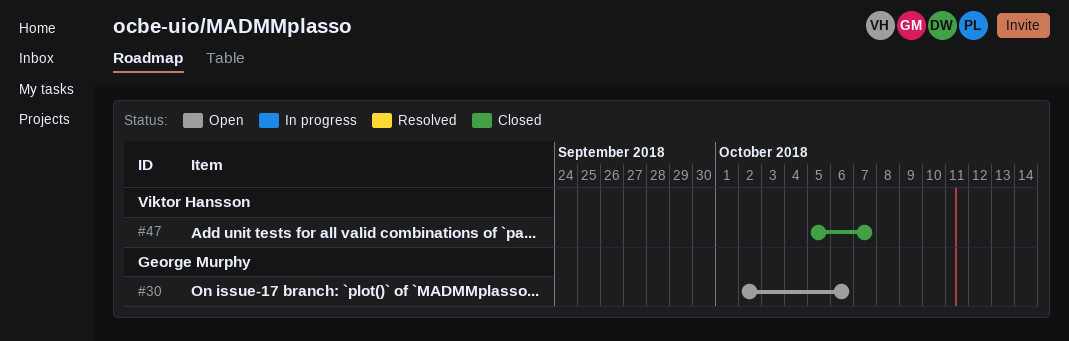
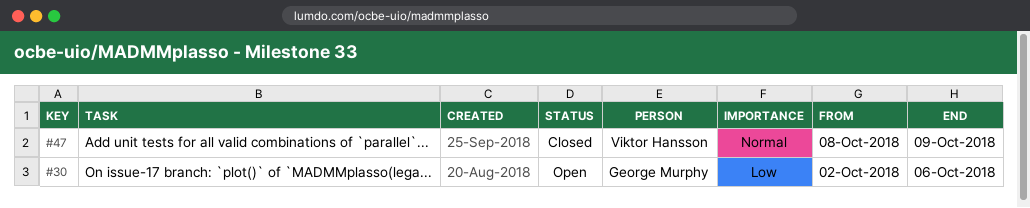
#47, start: Oct 5 -> Oct 8
#47, due: Oct 7 -> Oct 9

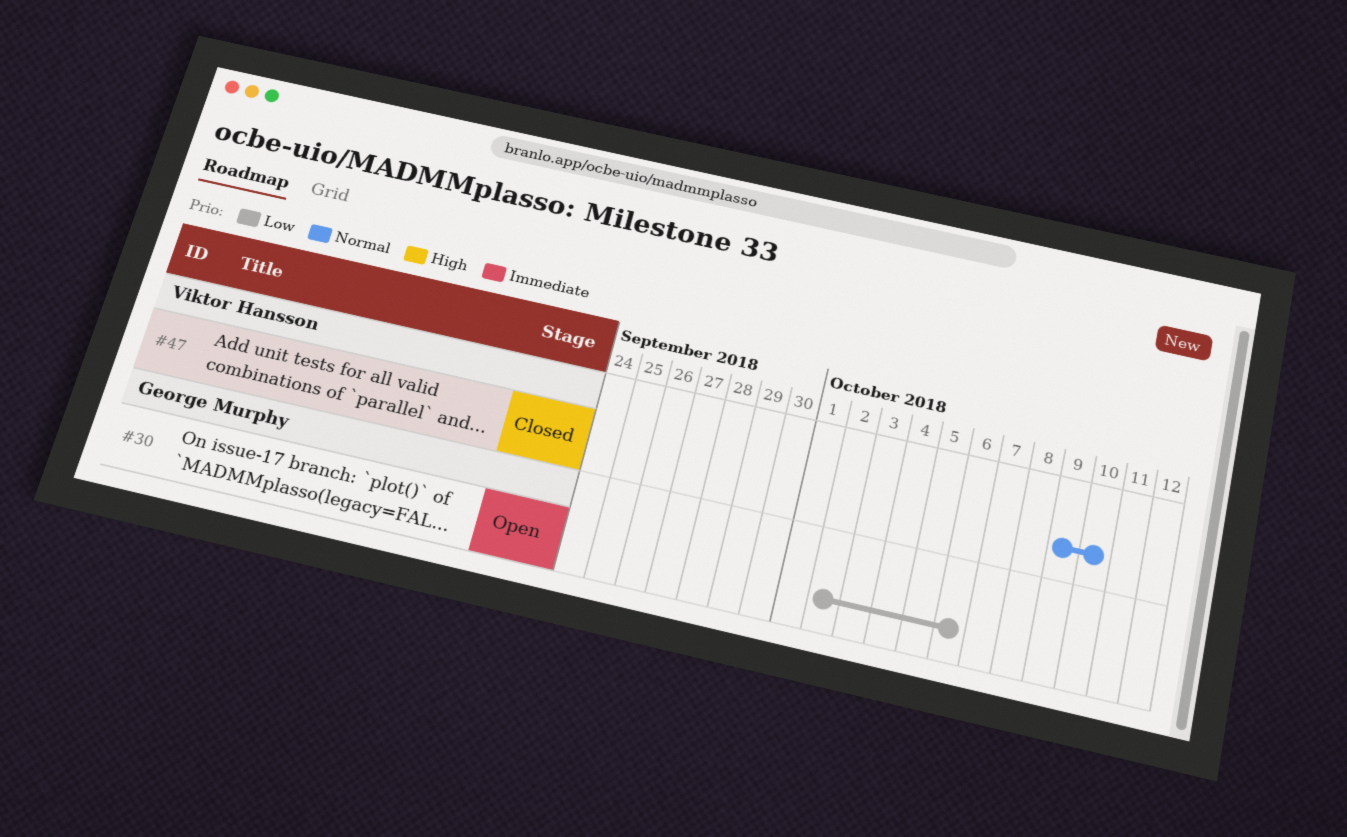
#47, start: Oct 8 -> Oct 9
#47, due: Oct 9 -> Oct 10

